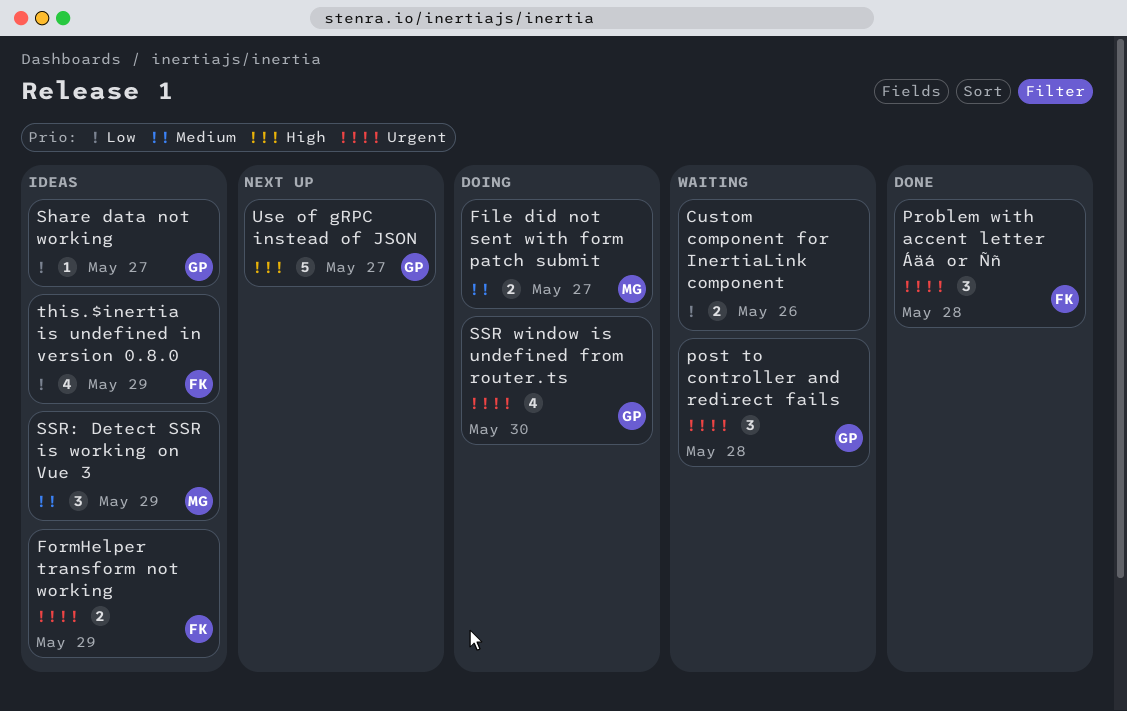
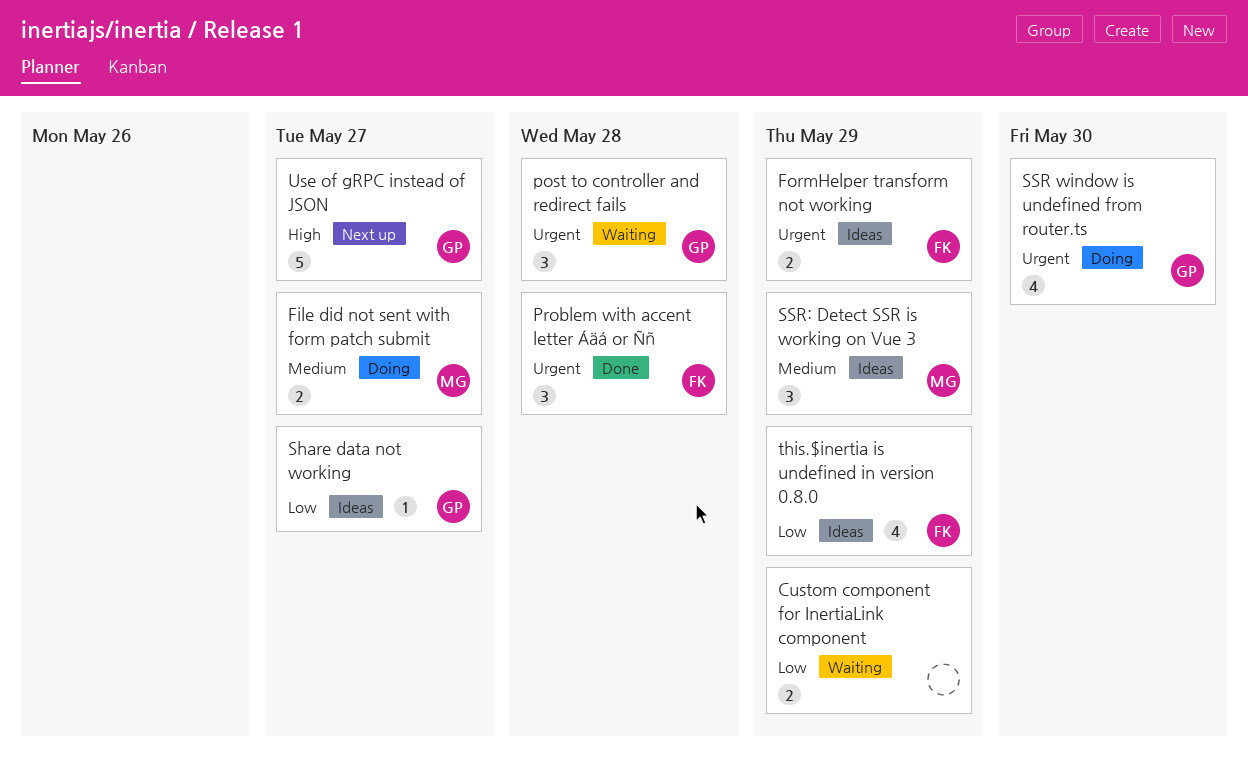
Custom component for InertiaLink component, due: May 26 -> May 29

